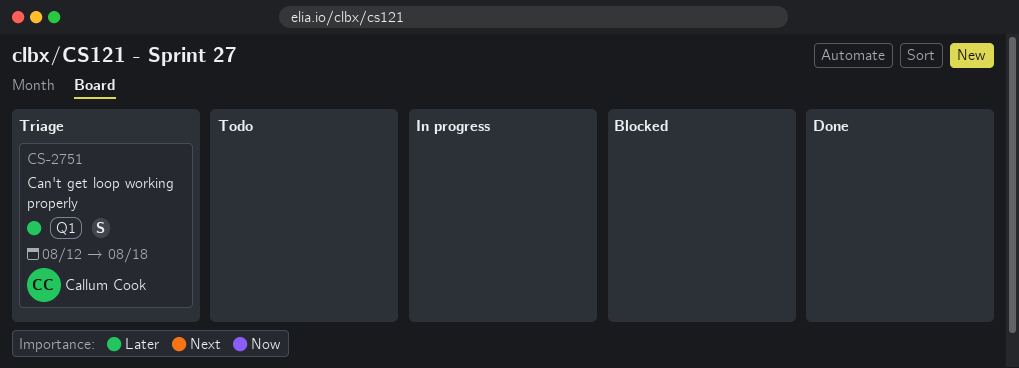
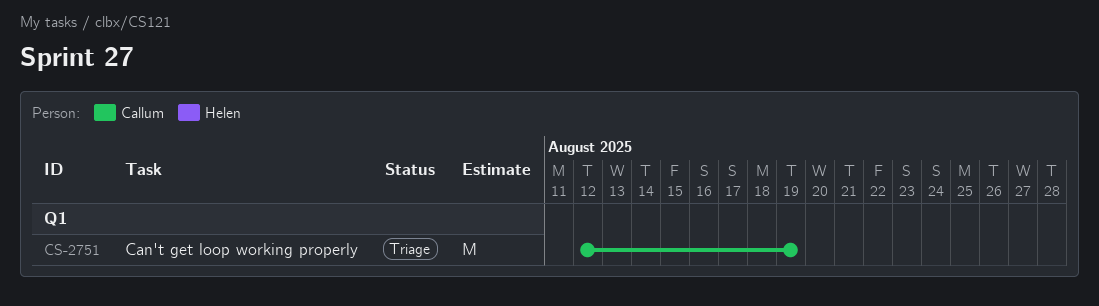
CS-2751, estimate: S -> M
CS-2751, due: Aug 18 -> Aug 19

